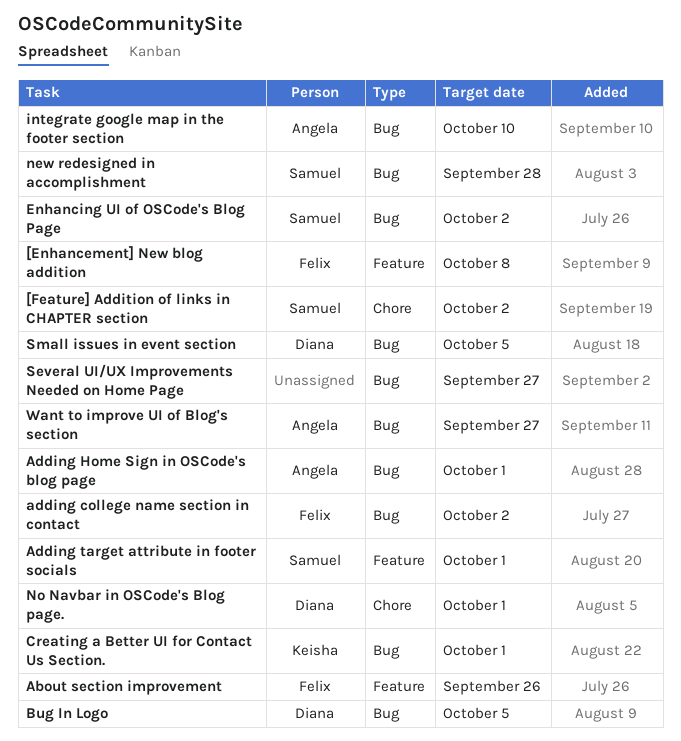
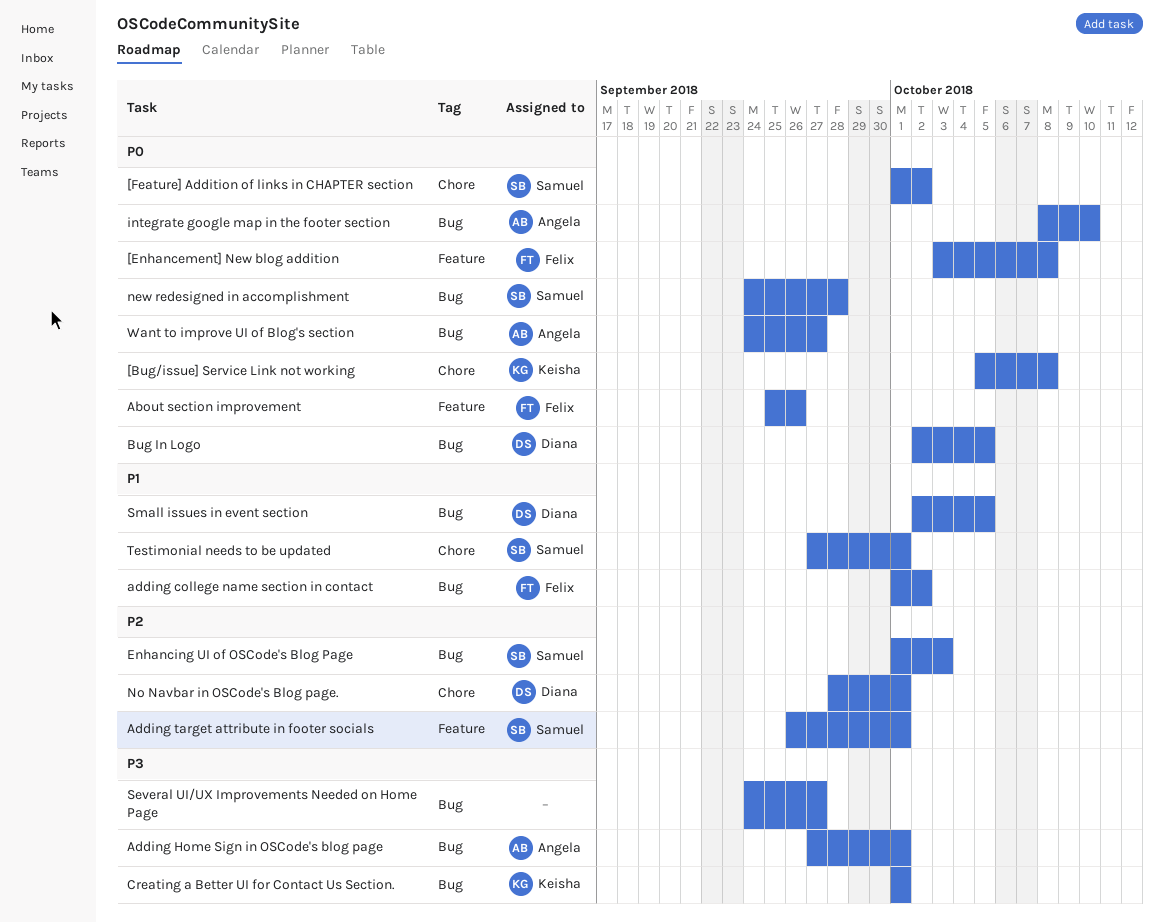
[Bug/issue] Service Link not working: none -> present
Enhancing UI of OSCode's Blog Page, due: Oct 2 -> Oct 3
Testimonial needs to be updated: none -> present

